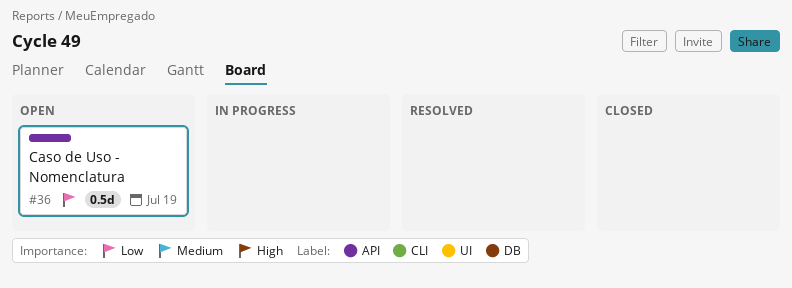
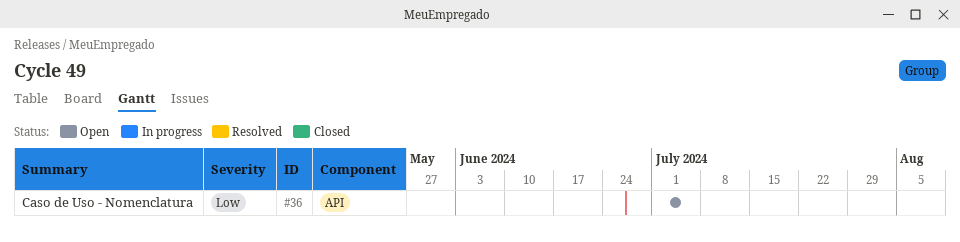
#36, due: Jul 19 -> Jul 5

